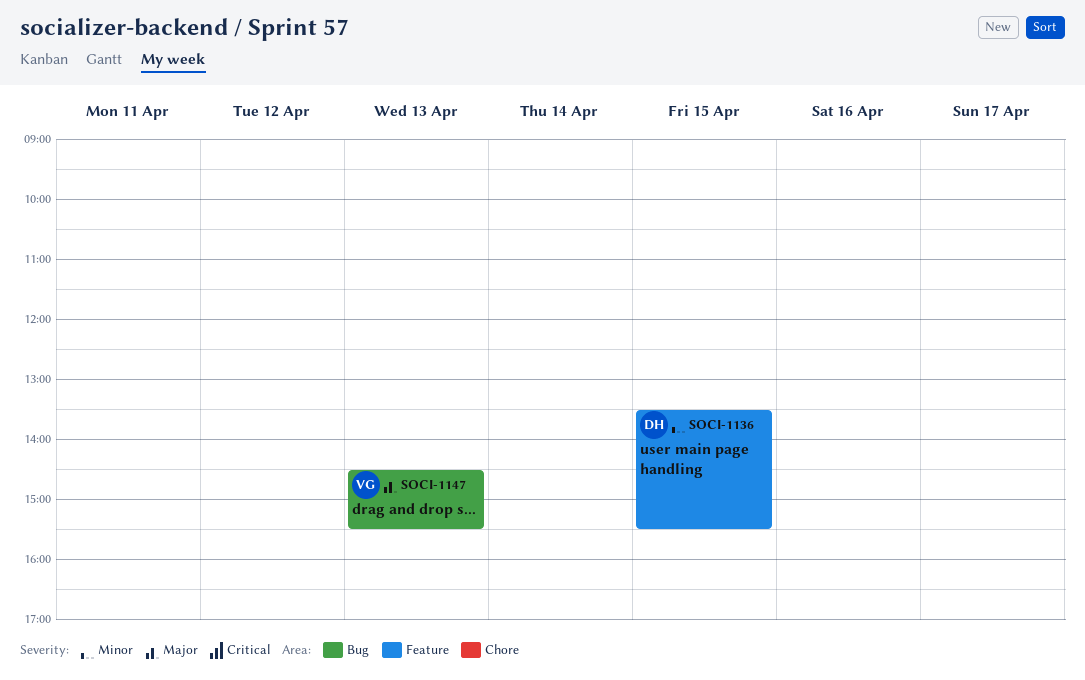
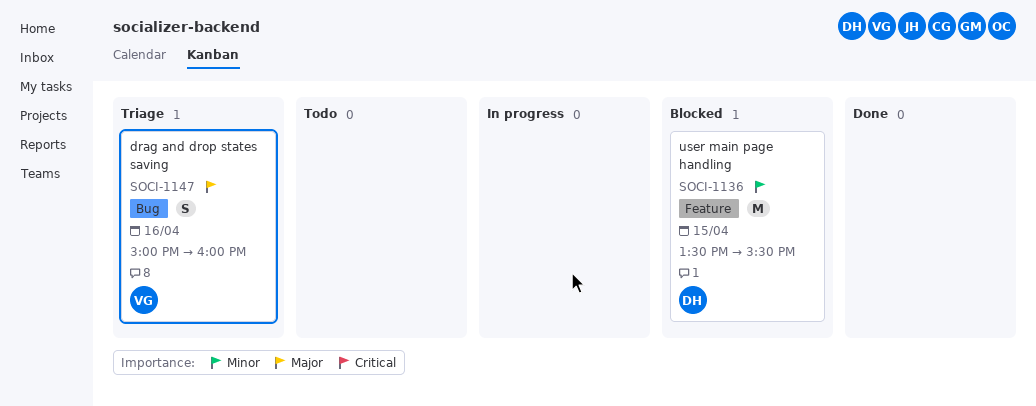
SOCI-1147, day: Apr 13 -> Apr 16
SOCI-1147, begins: 14:30 -> 15:00
SOCI-1147, ends: 15:30 -> 16:00

